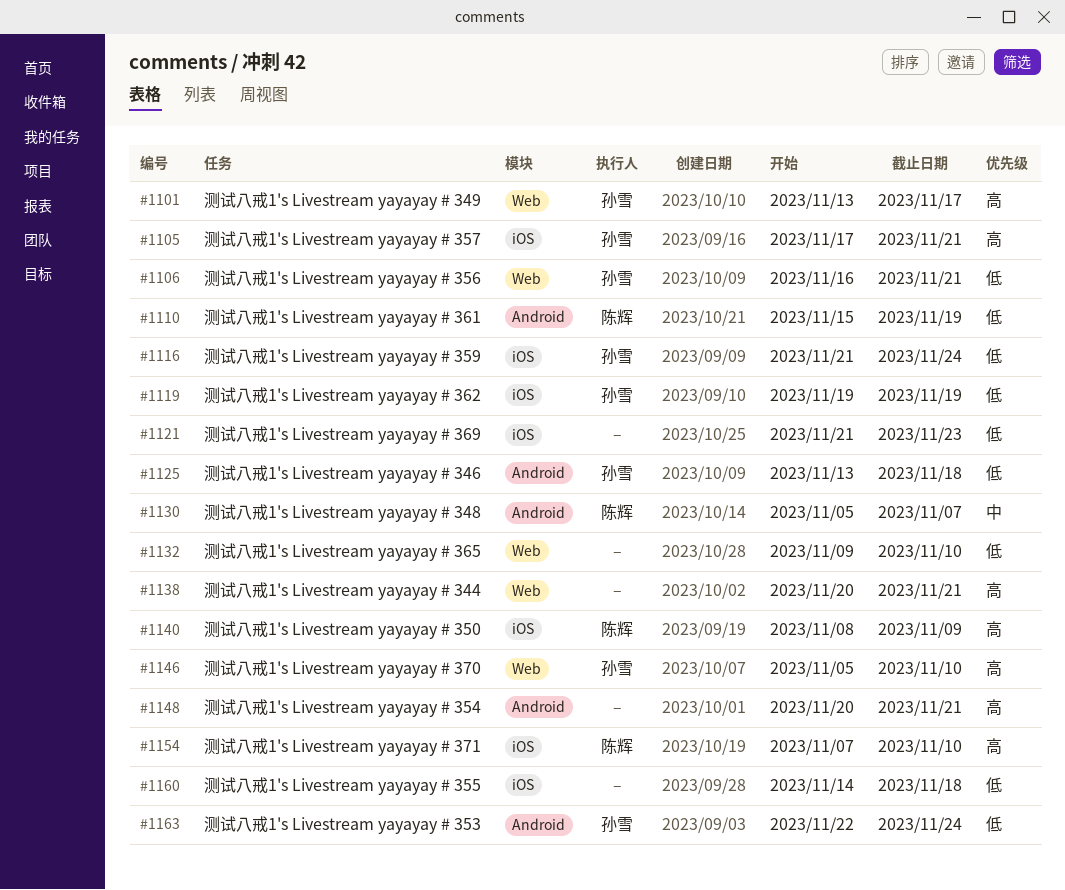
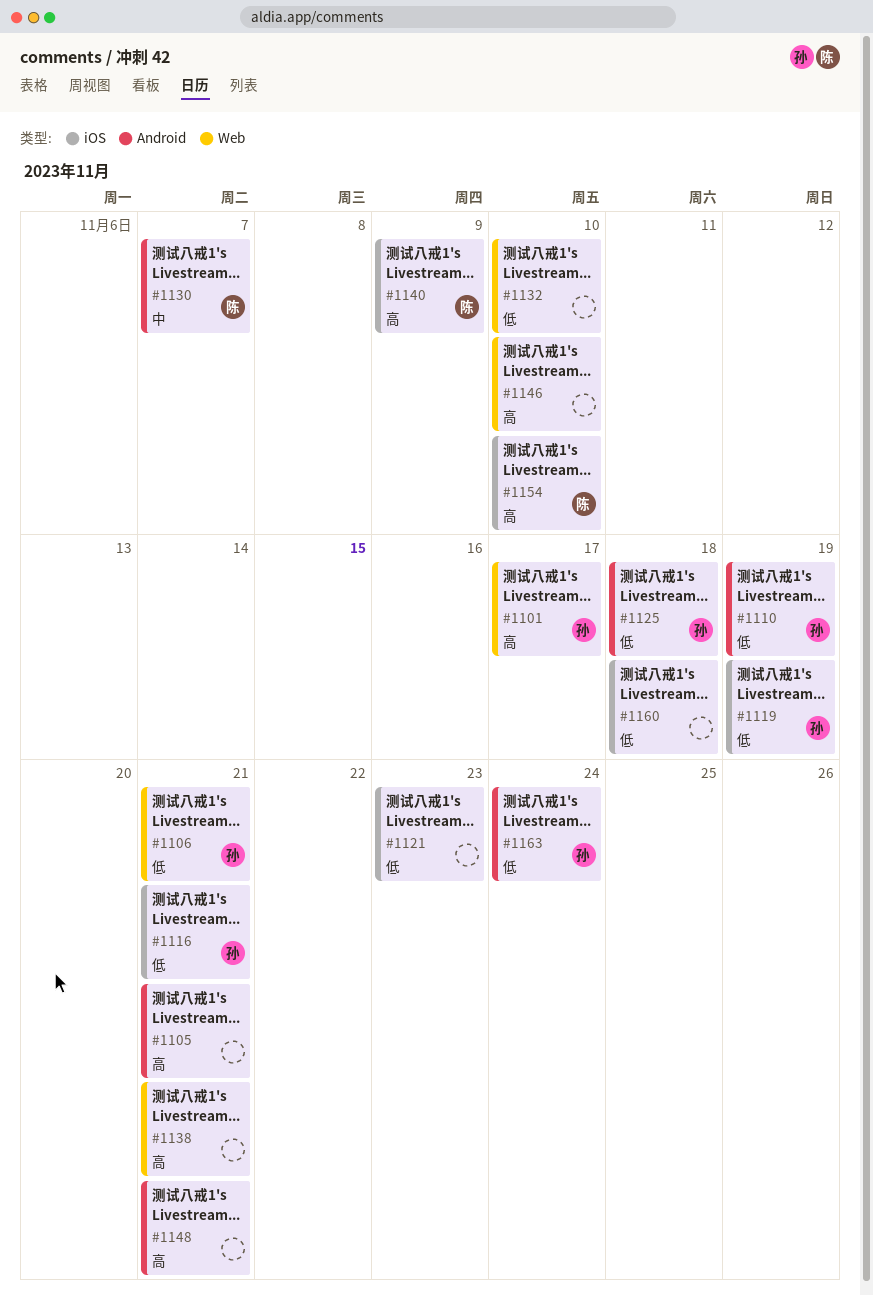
#1105, owner: 孙雪 -> none
#1105, label: iOS -> Android
#1110, owner: 陈辉 -> 孙雪
#1116, due: Nov 24 -> Nov 21
#1146, owner: 孙雪 -> none

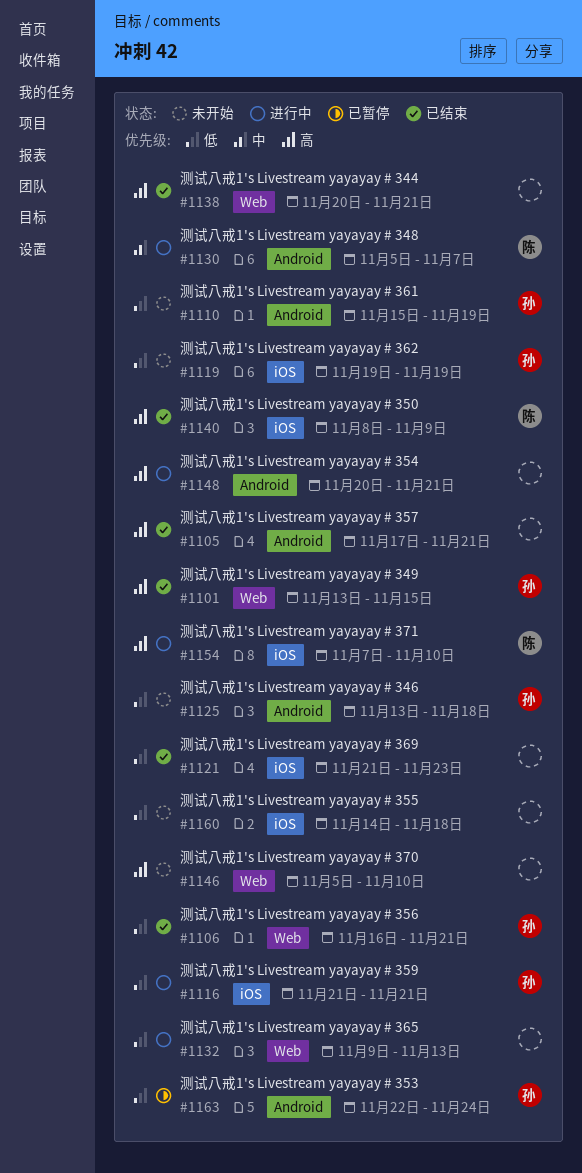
#1101, due: Nov 17 -> Nov 15
#1132, due: Nov 10 -> Nov 13

